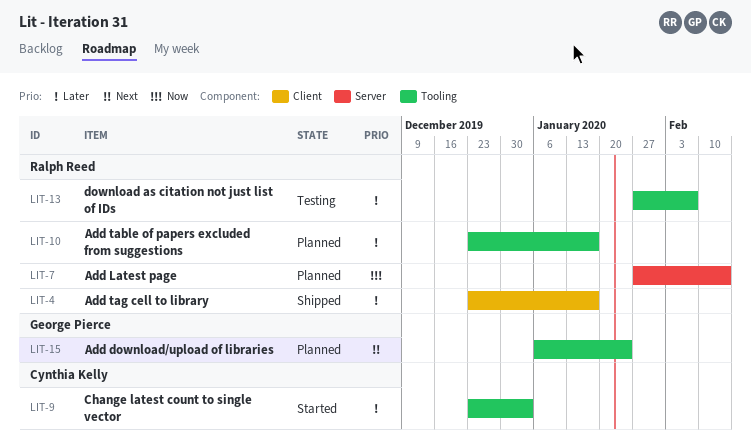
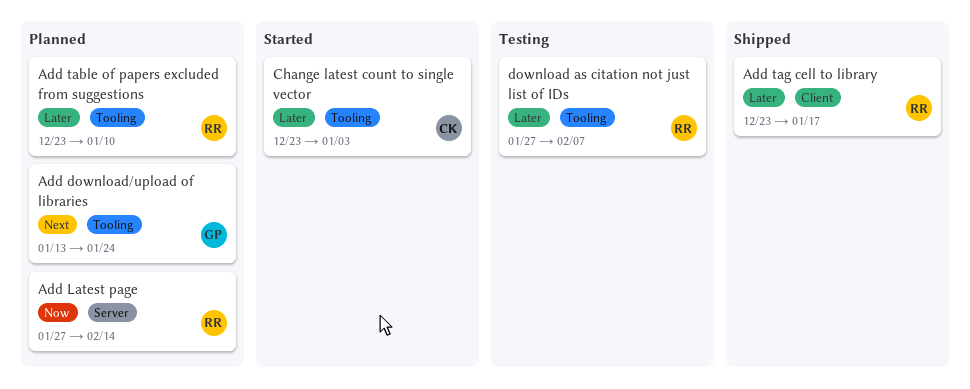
Add download/upload of libraries, start: Jan 6 -> Jan 13
Add table of papers excluded from suggestions, due: Jan 17 -> Jan 10

